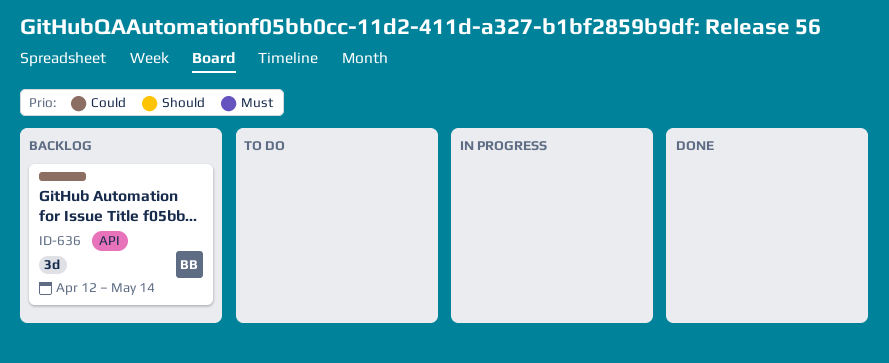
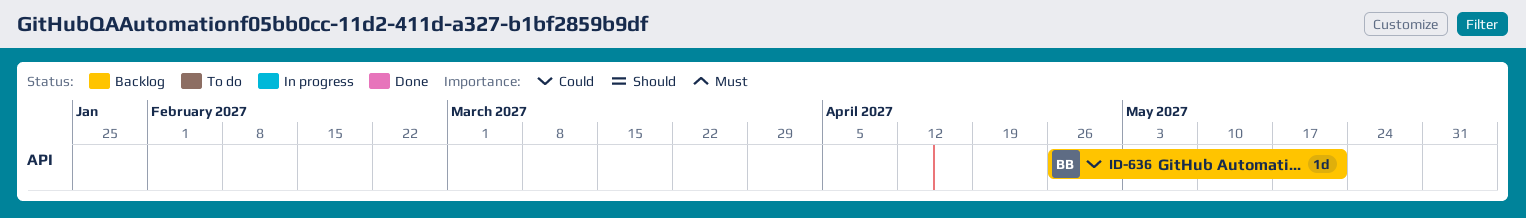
ID-636, estimate: 3d -> 1d
ID-636, start: Apr 12 -> Apr 26
ID-636, due: May 14 -> May 21

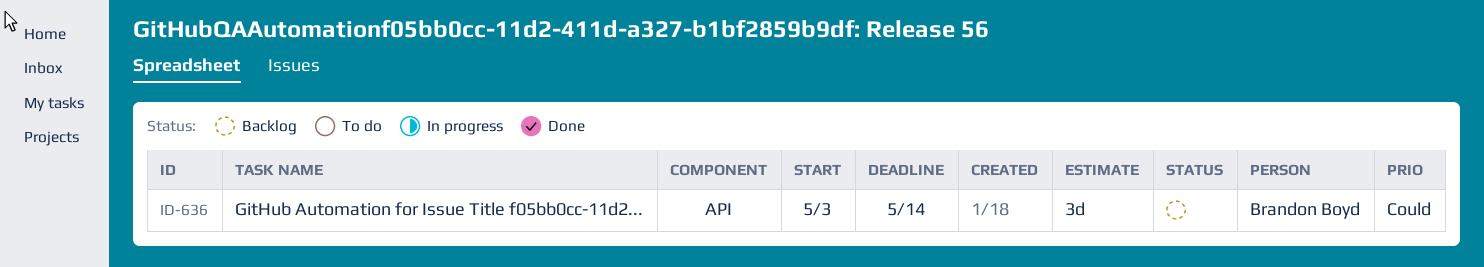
ID-636, estimate: 1d -> 3d
ID-636, start: Apr 26 -> May 3
ID-636, due: May 21 -> May 14

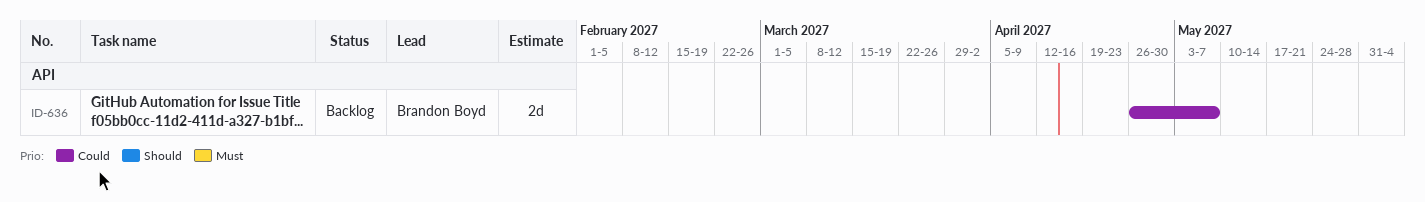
ID-636, estimate: 3d -> 2d
ID-636, start: May 3 -> Apr 26
ID-636, due: May 14 -> May 7

